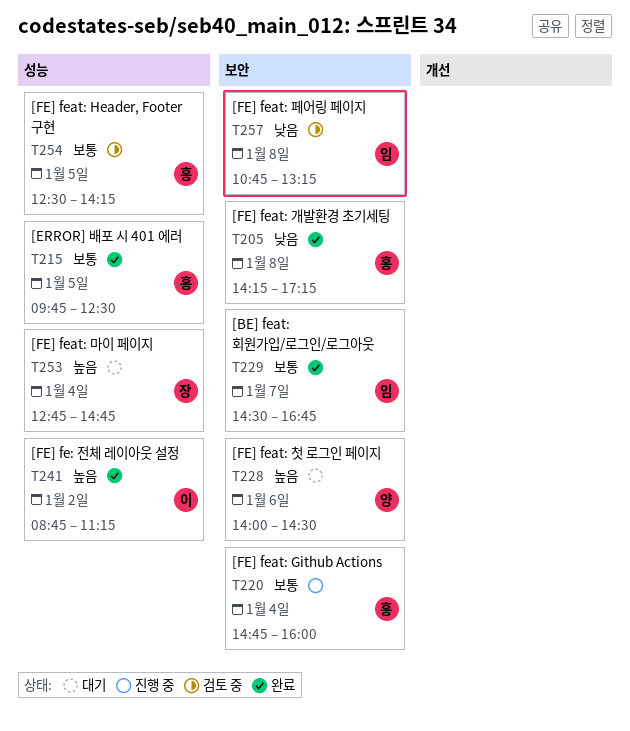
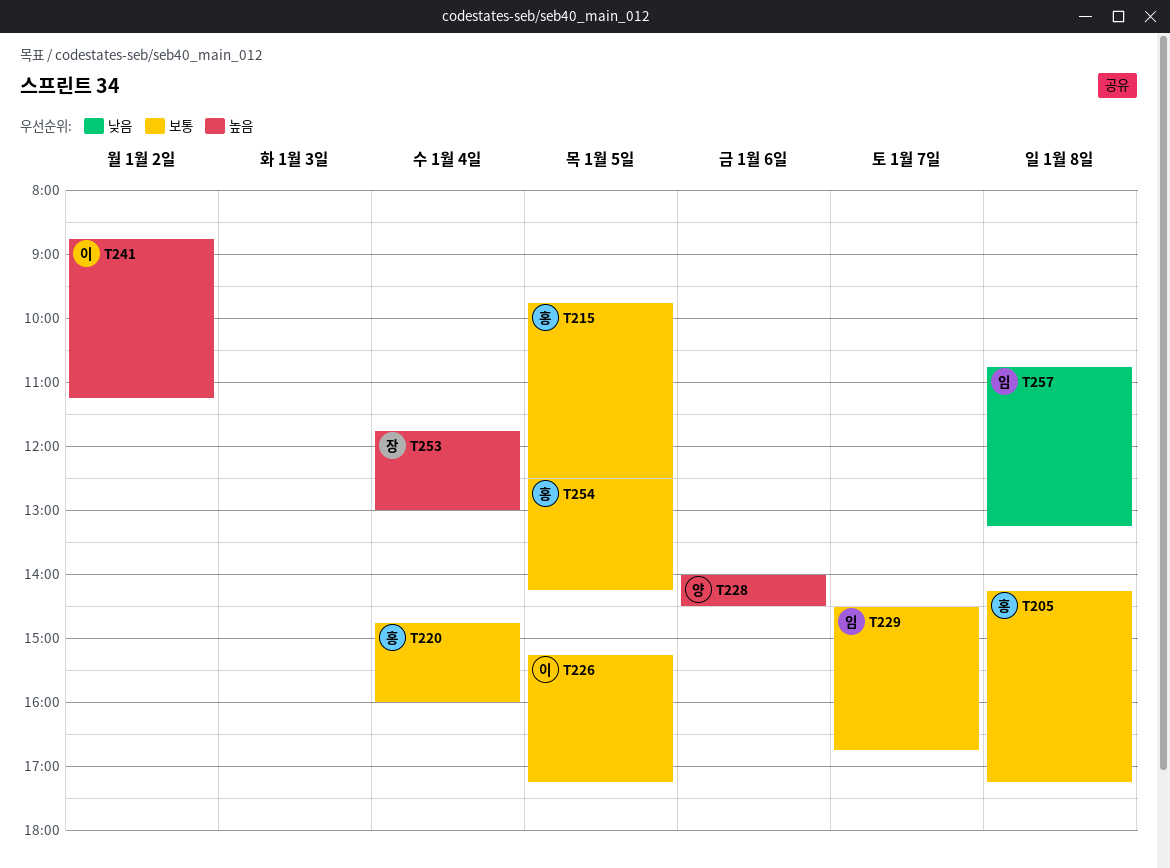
T205, priority: 낮음 -> 보통
T226: none -> present
T253, begins: 12:45 -> 11:45
T253, ends: 14:45 -> 13:00

